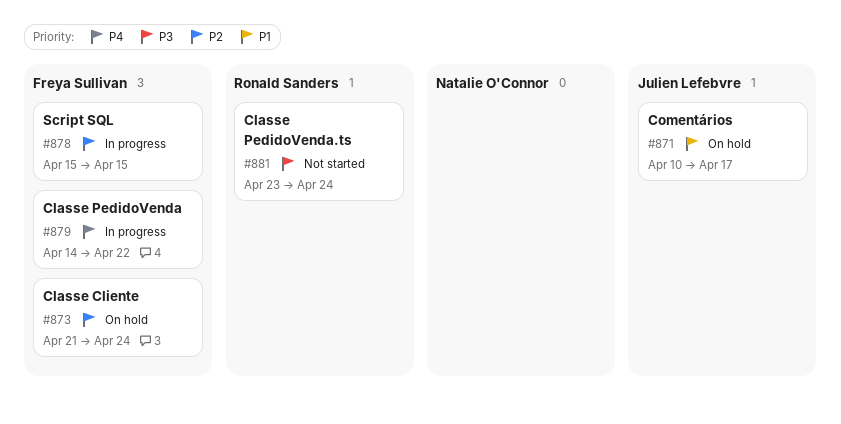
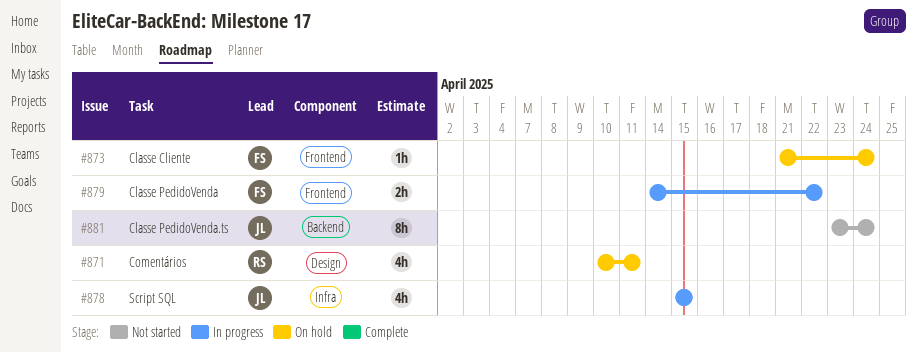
#871, owner: Julien Lefebvre -> Ronald Sanders
#871, due: Apr 17 -> Apr 11
#878, owner: Freya Sullivan -> Julien Lefebvre
#881, owner: Ronald Sanders -> Julien Lefebvre

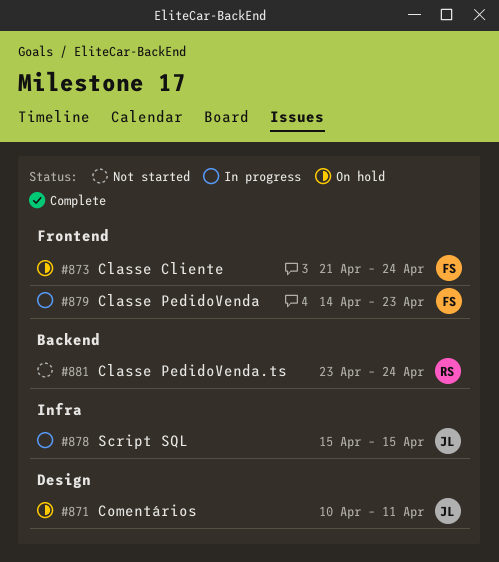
#871, owner: RS -> JL
#879, due: Apr 22 -> Apr 23
#881, owner: JL -> RS

